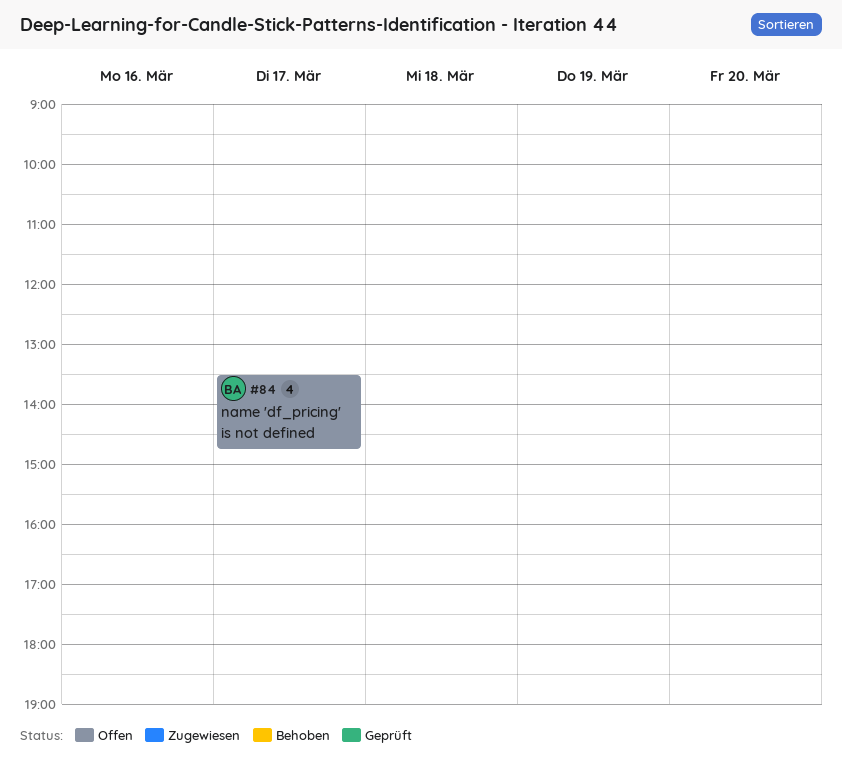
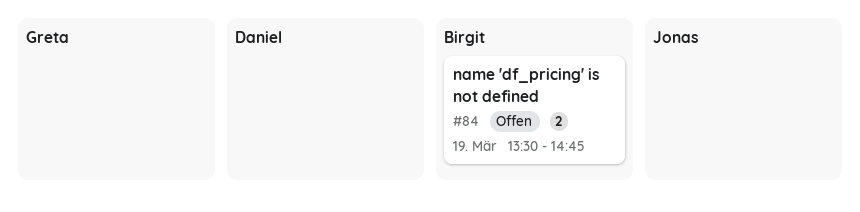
#84, estimate: 4 -> 2
#84, day: Mar 17 -> Mar 19

